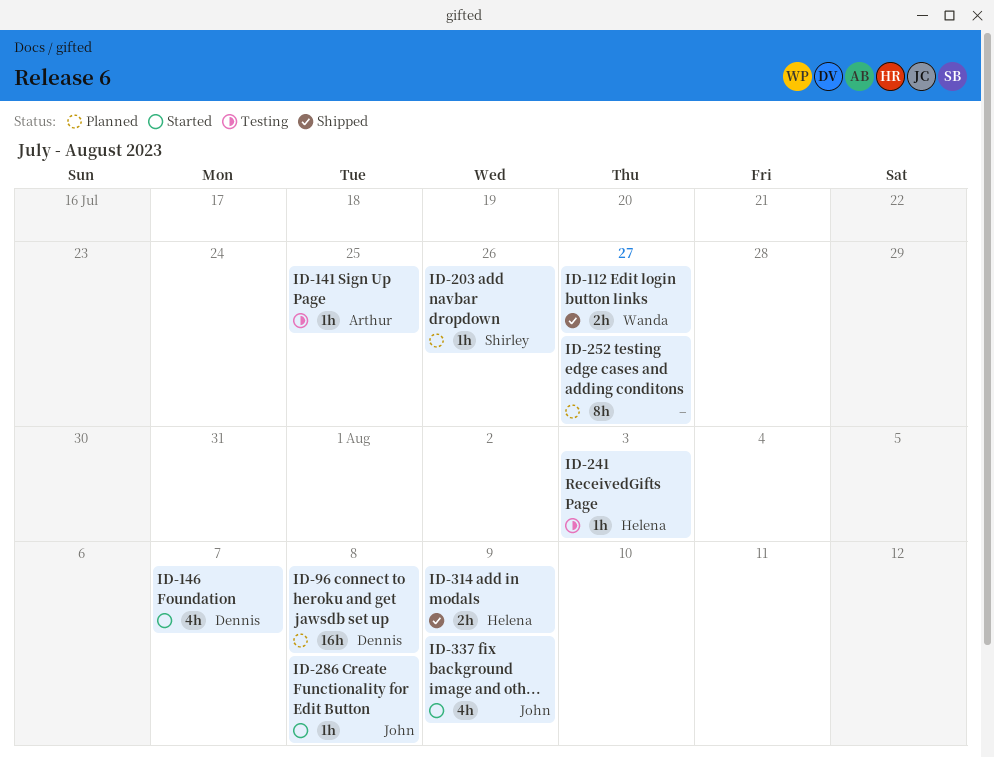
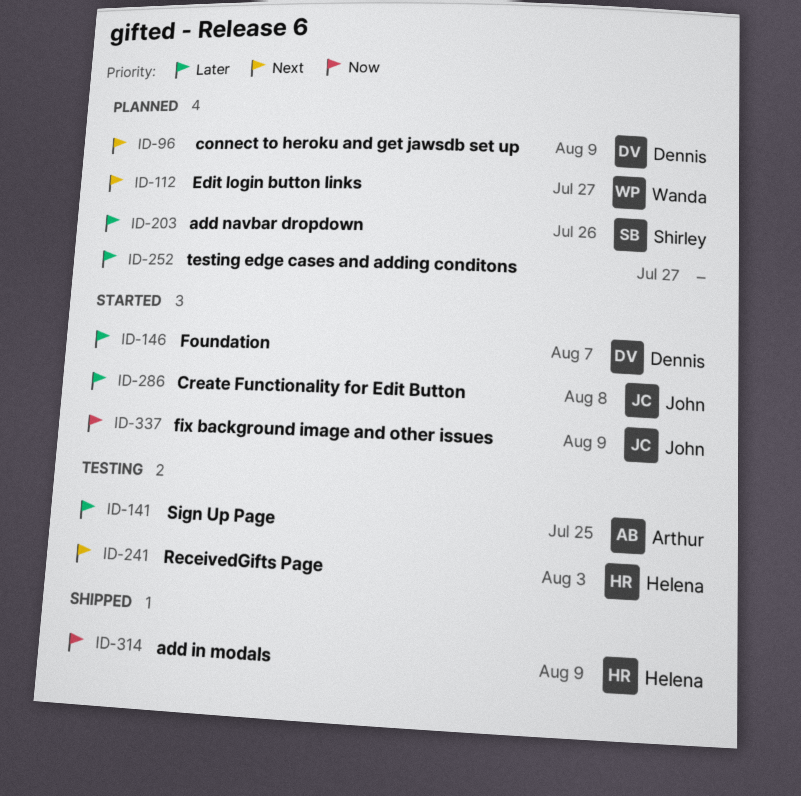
ID-96, due: Aug 8 -> Aug 9
ID-112, status: Shipped -> Planned

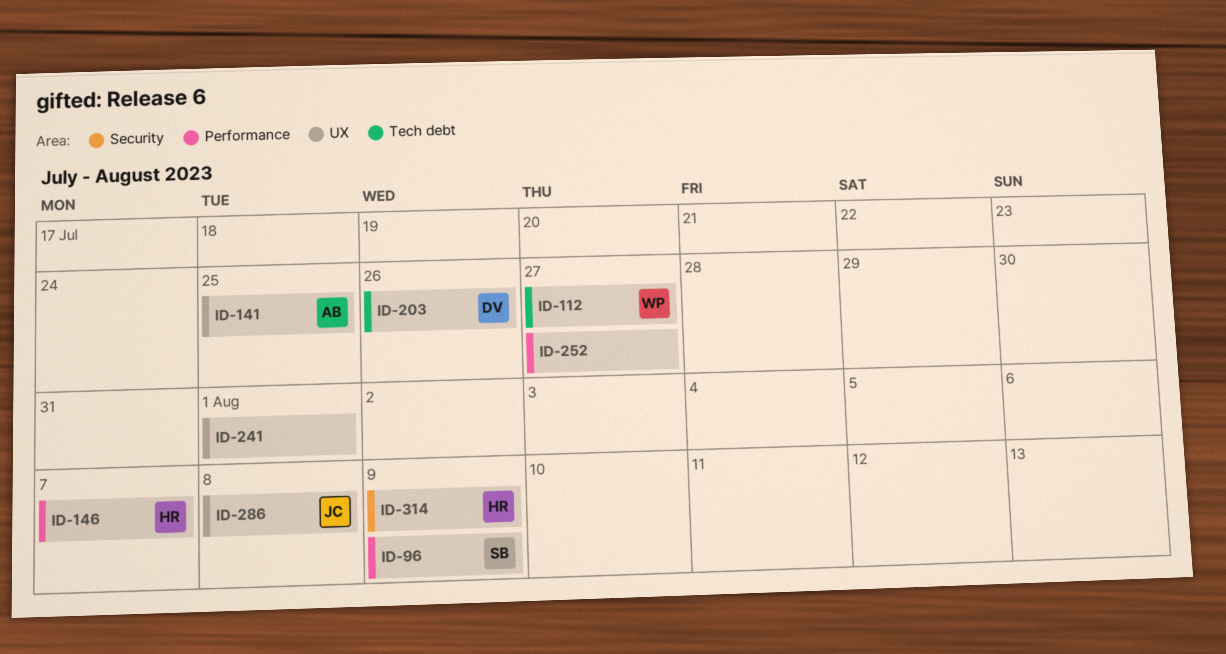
ID-96, owner: Dennis -> Shirley
ID-146, owner: Dennis -> Helena
ID-203, owner: Shirley -> Dennis
ID-241, owner: Helena -> none
ID-241, due: Aug 3 -> Aug 1
ID-337: present -> none

